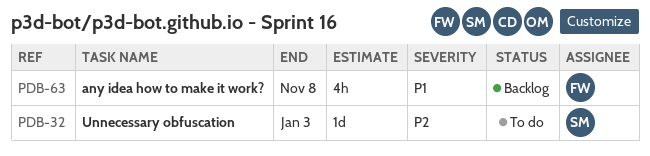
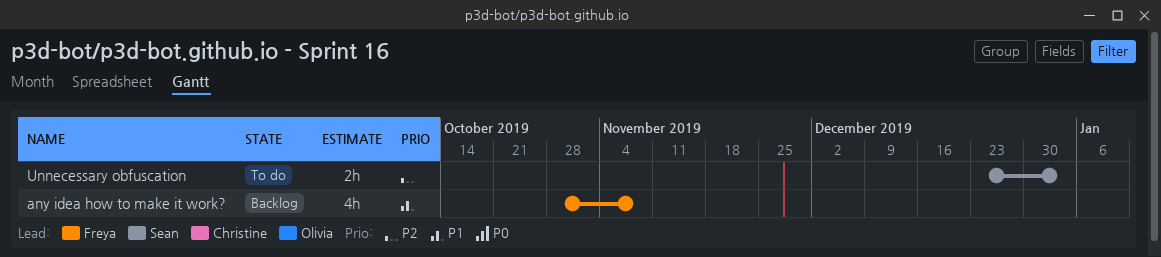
Unnecessary obfuscation, estimate: 1d -> 2h

